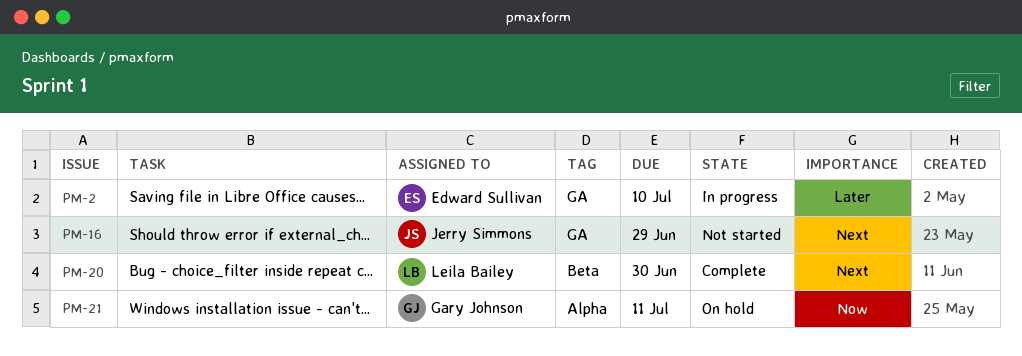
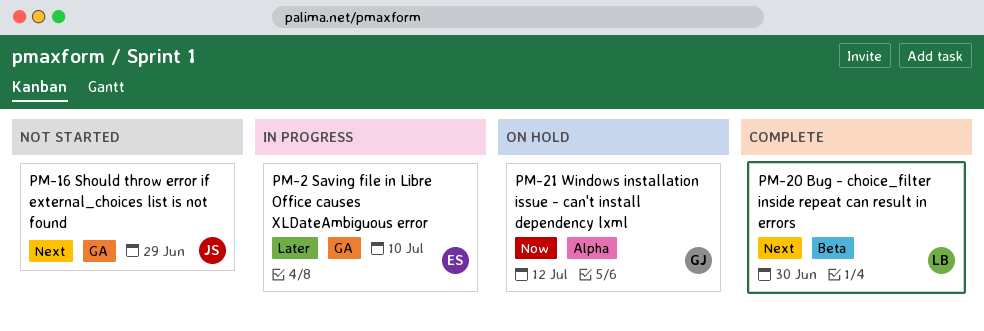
PM-21, due: Jul 11 -> Jul 12

